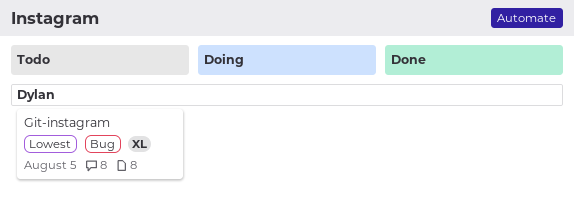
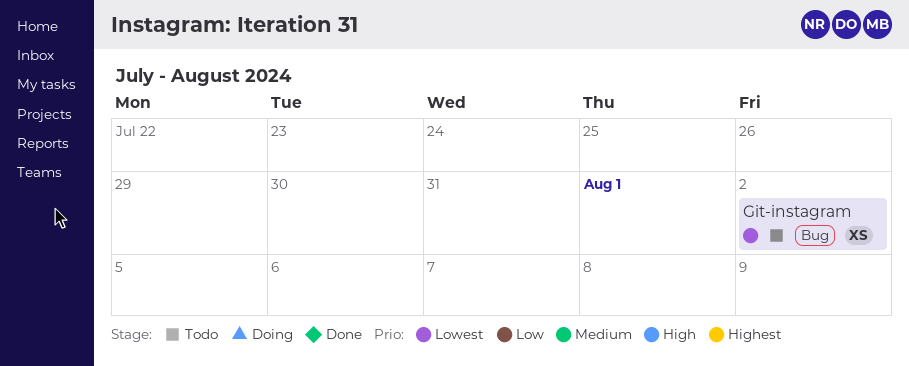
Git-instagram, estimate: XL -> XS
Git-instagram, due: Aug 5 -> Aug 2

